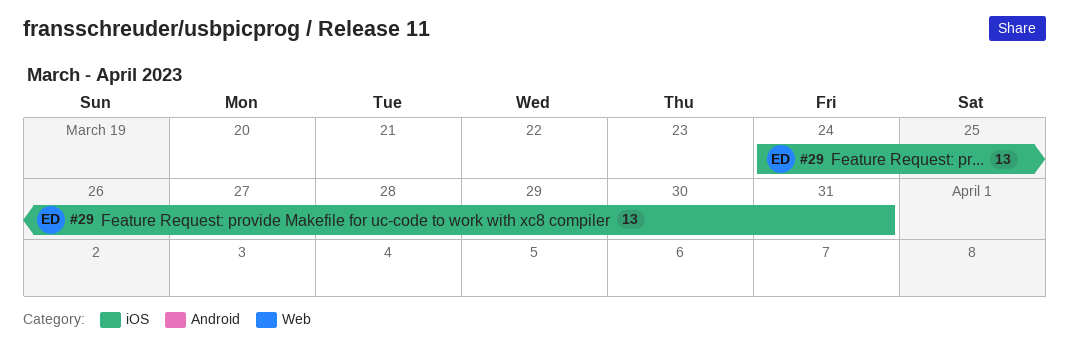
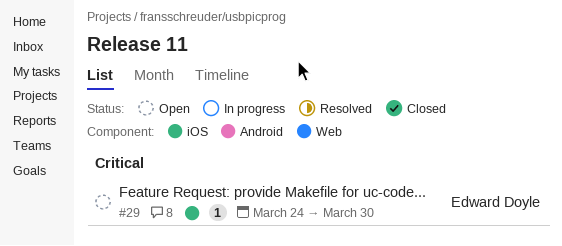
#29, estimate: 13 -> 1
#29, due: Mar 31 -> Mar 30

